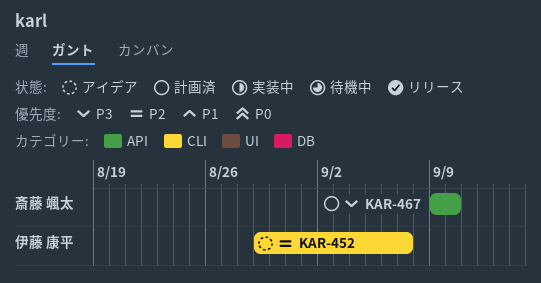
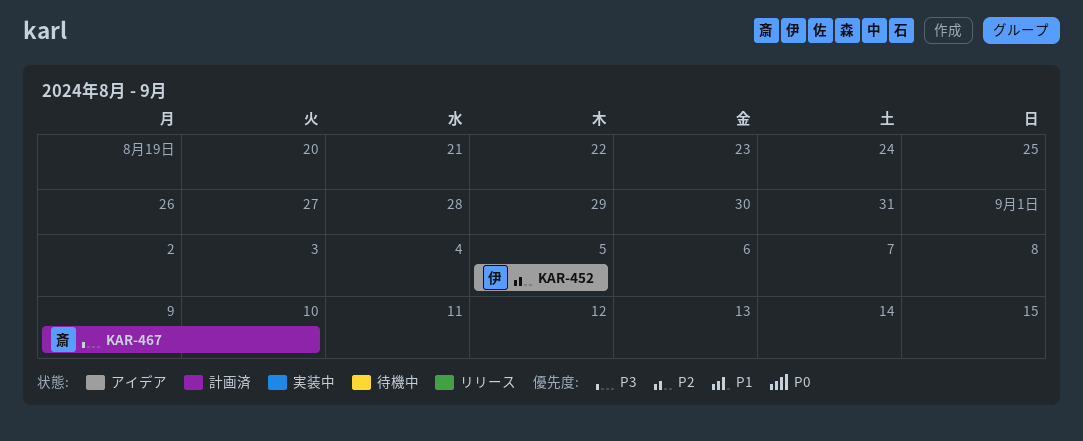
KAR-452, start: Aug 29 -> Sep 5
KAR-452, due: Sep 7 -> Sep 5

